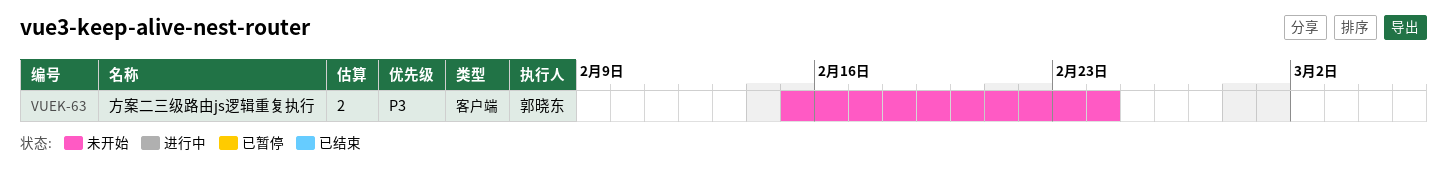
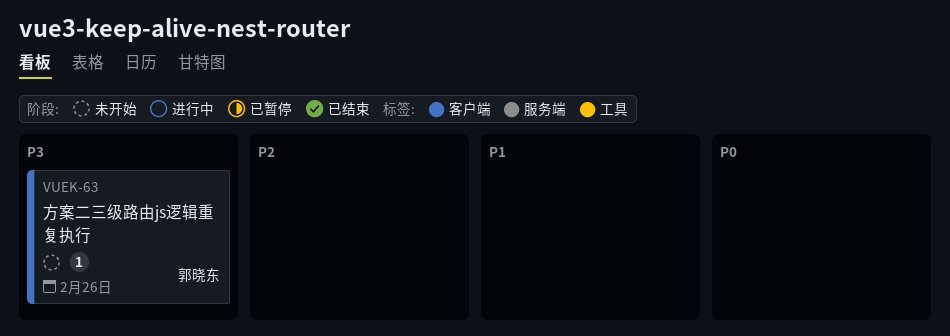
VUEK-63, estimate: 2 -> 1
VUEK-63, due: Feb 24 -> Feb 26

